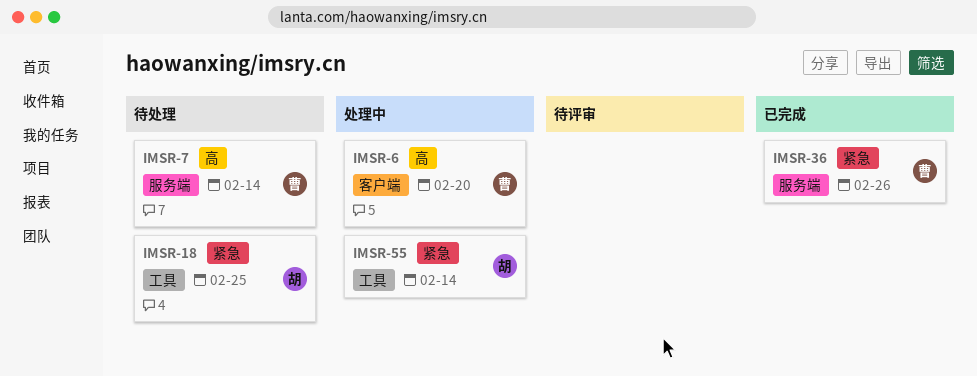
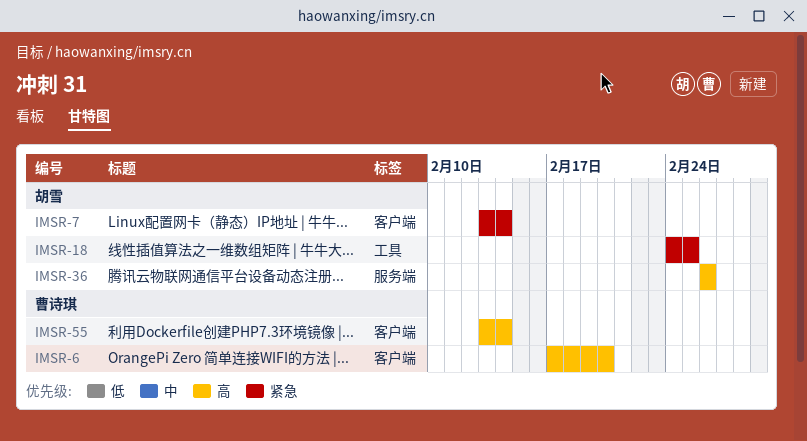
IMSR-7, owner: 曹诗琪 -> 胡雪
IMSR-7, priority: 高 -> 紧急
IMSR-7, label: 服务端 -> 客户端
IMSR-36, owner: 曹诗琪 -> 胡雪
IMSR-36, priority: 紧急 -> 高
IMSR-55, owner: 胡雪 -> 曹诗琪
IMSR-55, priority: 紧急 -> 高
IMSR-55, label: 工具 -> 客户端

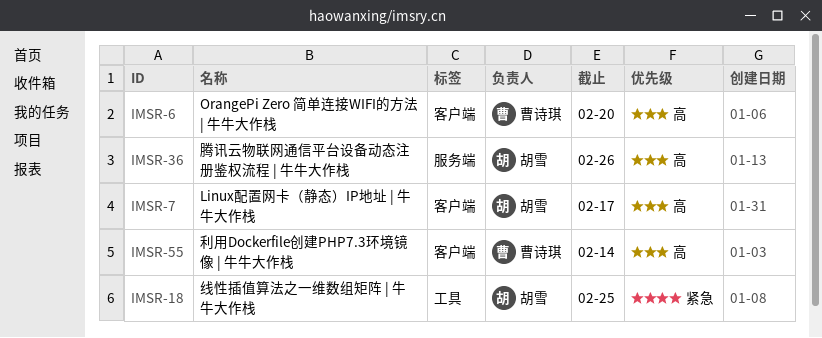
IMSR-7, priority: 紧急 -> 高
IMSR-7, due: Feb 14 -> Feb 17

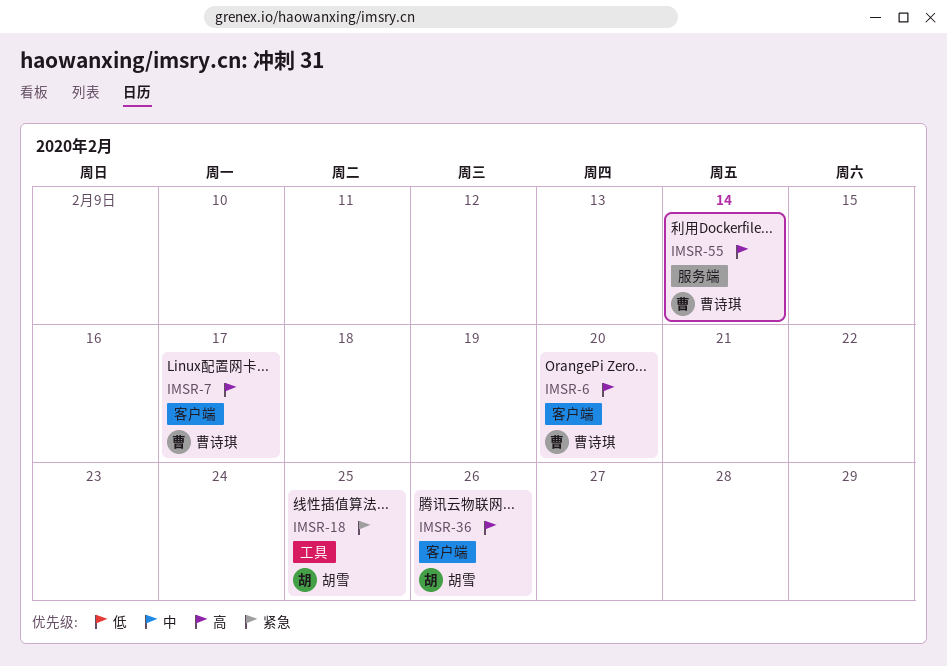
IMSR-7, owner: 胡雪 -> 曹诗琪
IMSR-36, label: 服务端 -> 客户端
IMSR-55, label: 客户端 -> 服务端

